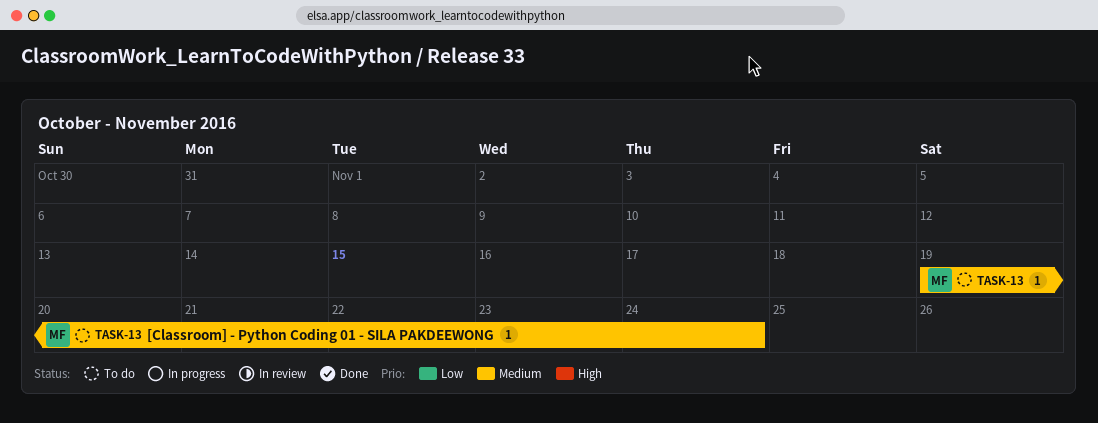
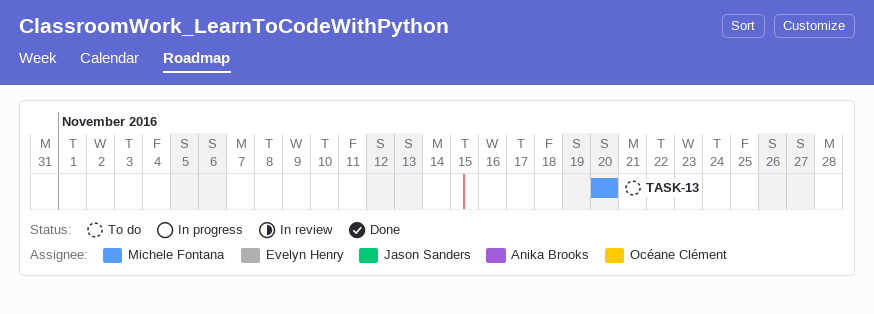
TASK-13, start: Nov 19 -> Nov 20
TASK-13, due: Nov 24 -> Nov 20

